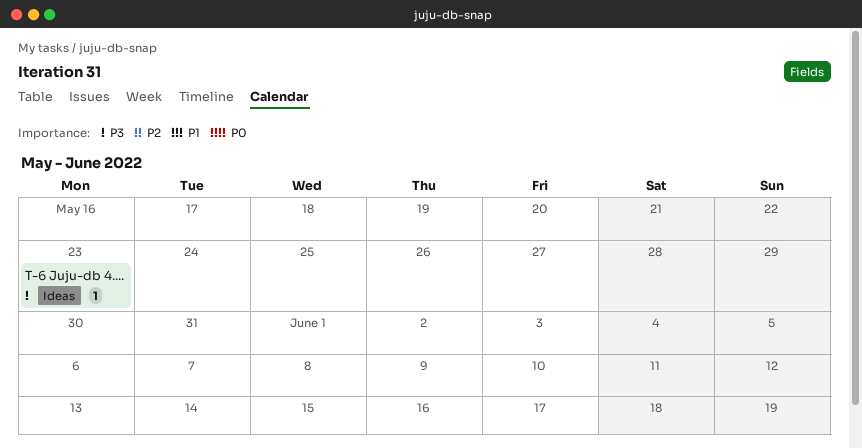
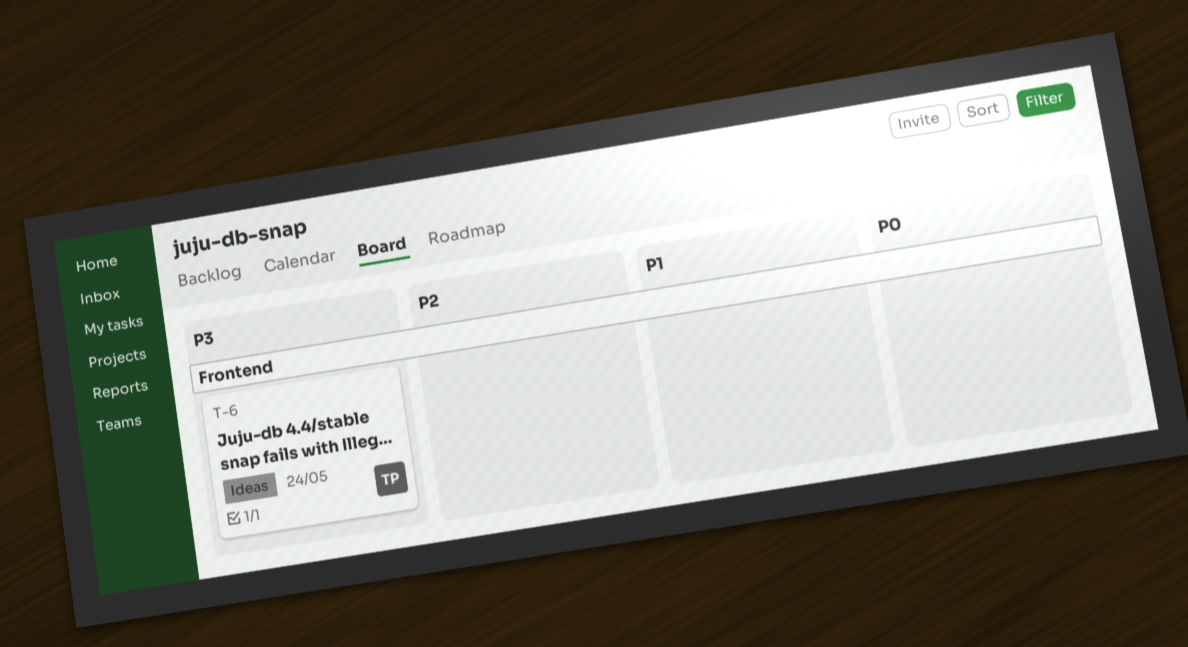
T-6, due: May 23 -> May 24

